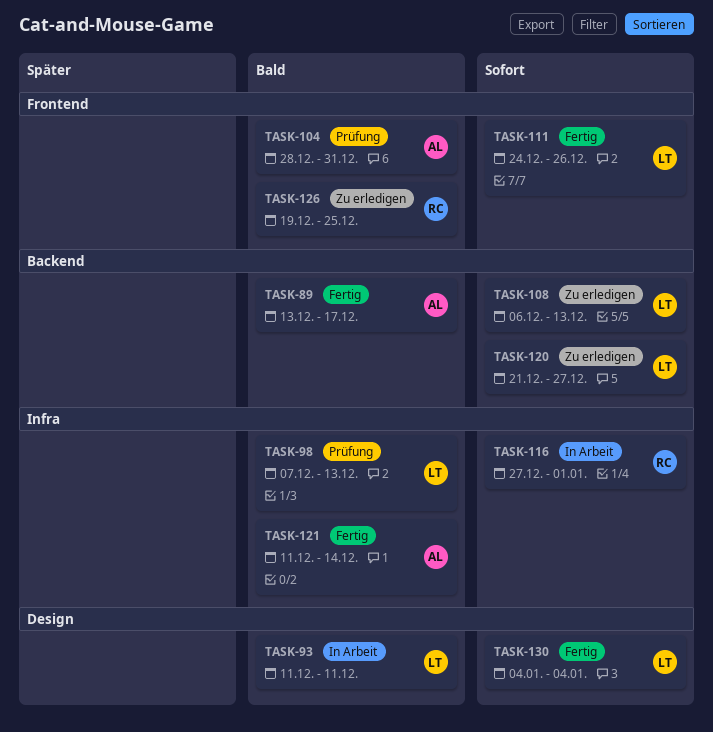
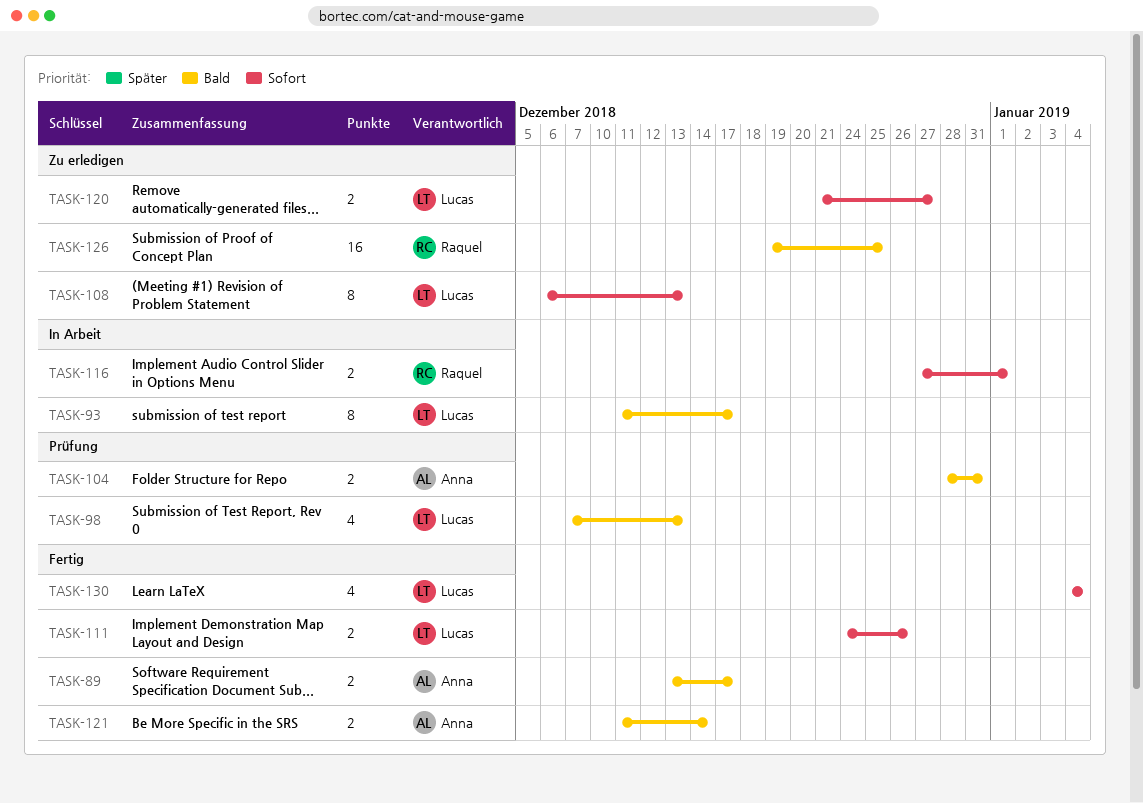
TASK-93, due: Dec 11 -> Dec 17

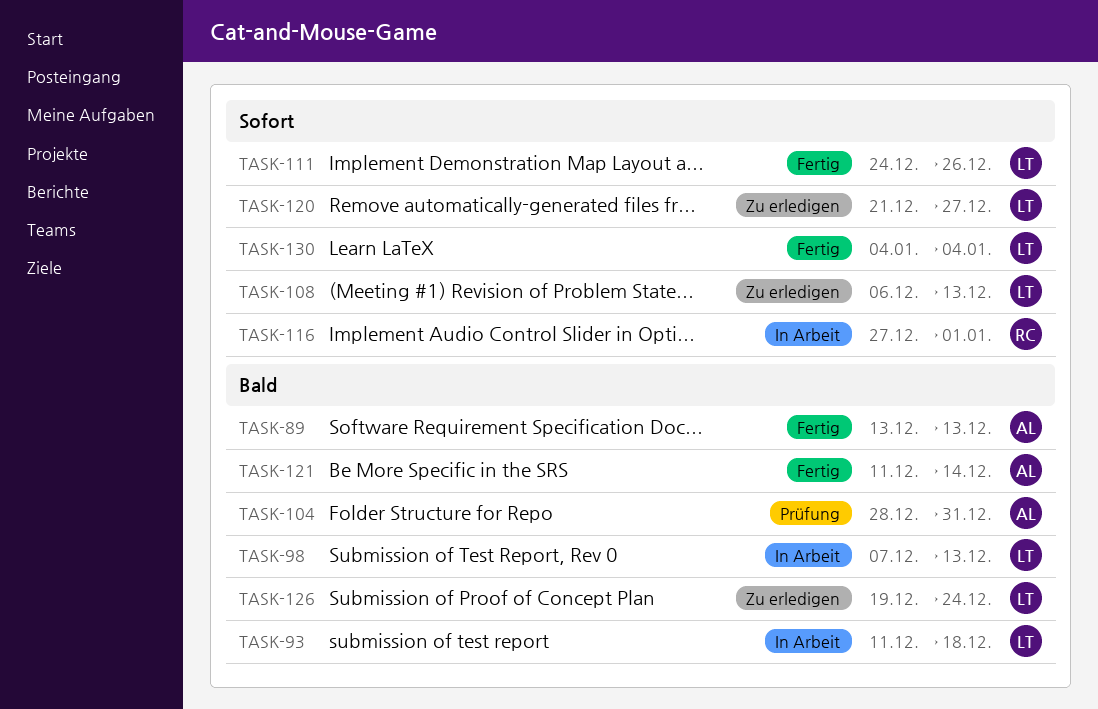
TASK-89, due: Dec 17 -> Dec 13
TASK-93, due: Dec 17 -> Dec 18
TASK-98, status: Prüfung -> In Arbeit
TASK-126, owner: Raquel -> Lucas
TASK-126, due: Dec 25 -> Dec 24

